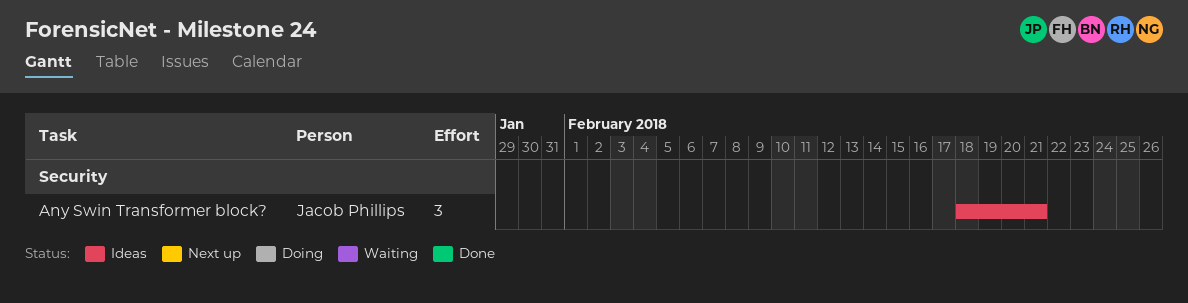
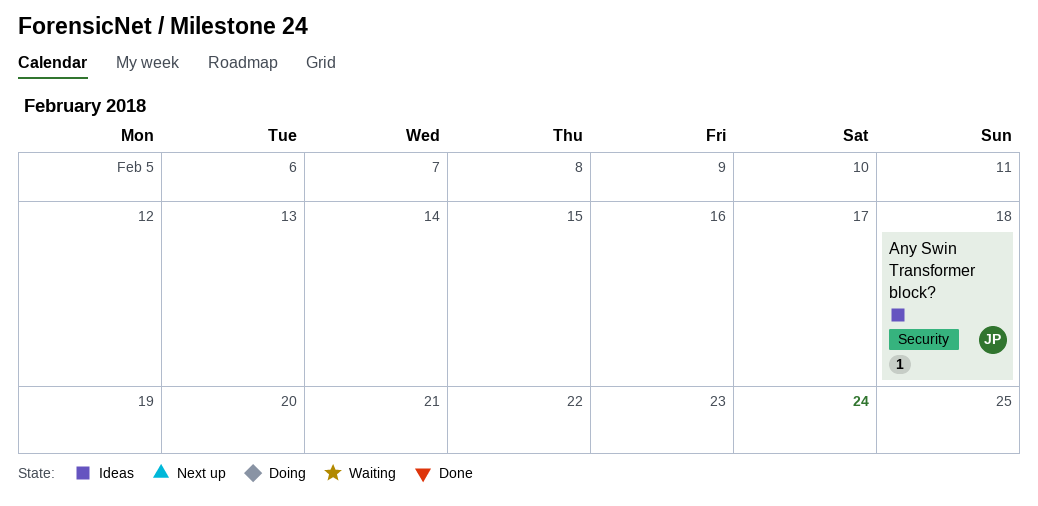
Any Swin Transformer block?, estimate: 3 -> 1
Any Swin Transformer block?, due: Feb 21 -> Feb 18

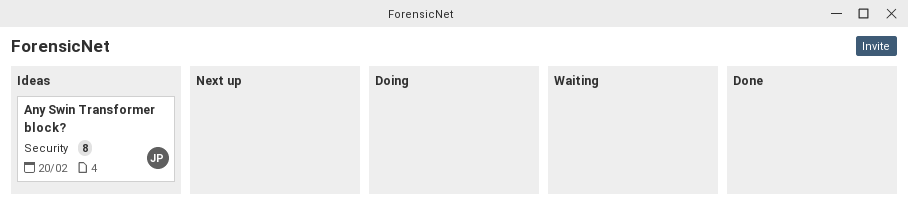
Any Swin Transformer block?, estimate: 1 -> 8
Any Swin Transformer block?, due: Feb 18 -> Feb 20

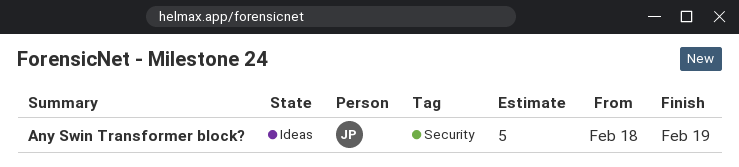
Any Swin Transformer block?, estimate: 8 -> 5
Any Swin Transformer block?, due: Feb 20 -> Feb 19

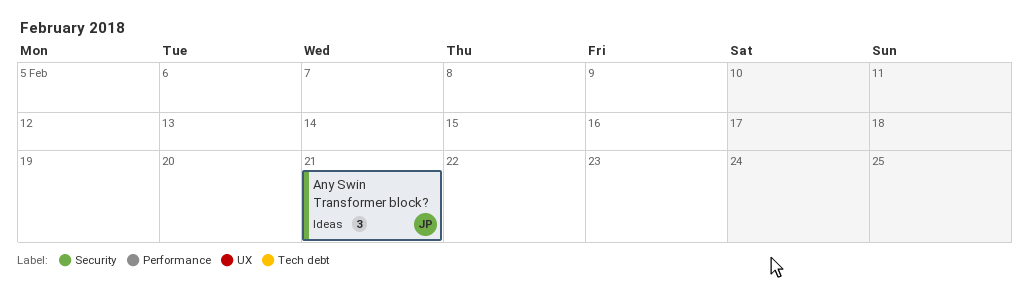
Any Swin Transformer block?, estimate: 5 -> 3
Any Swin Transformer block?, due: Feb 19 -> Feb 21

